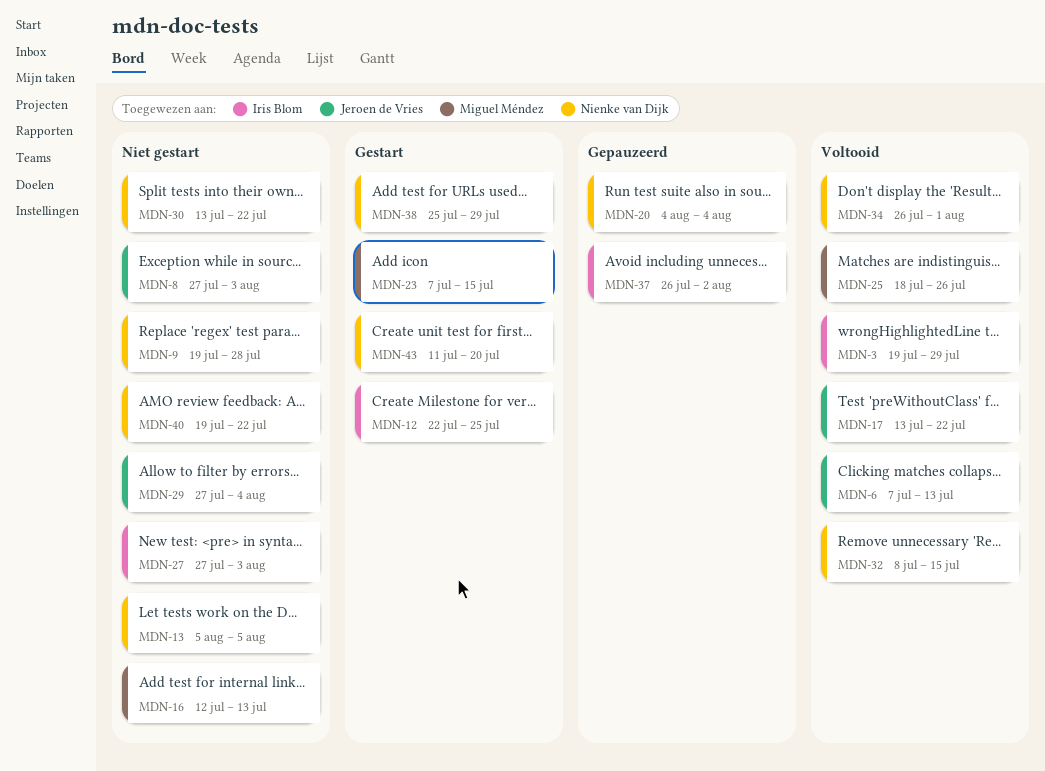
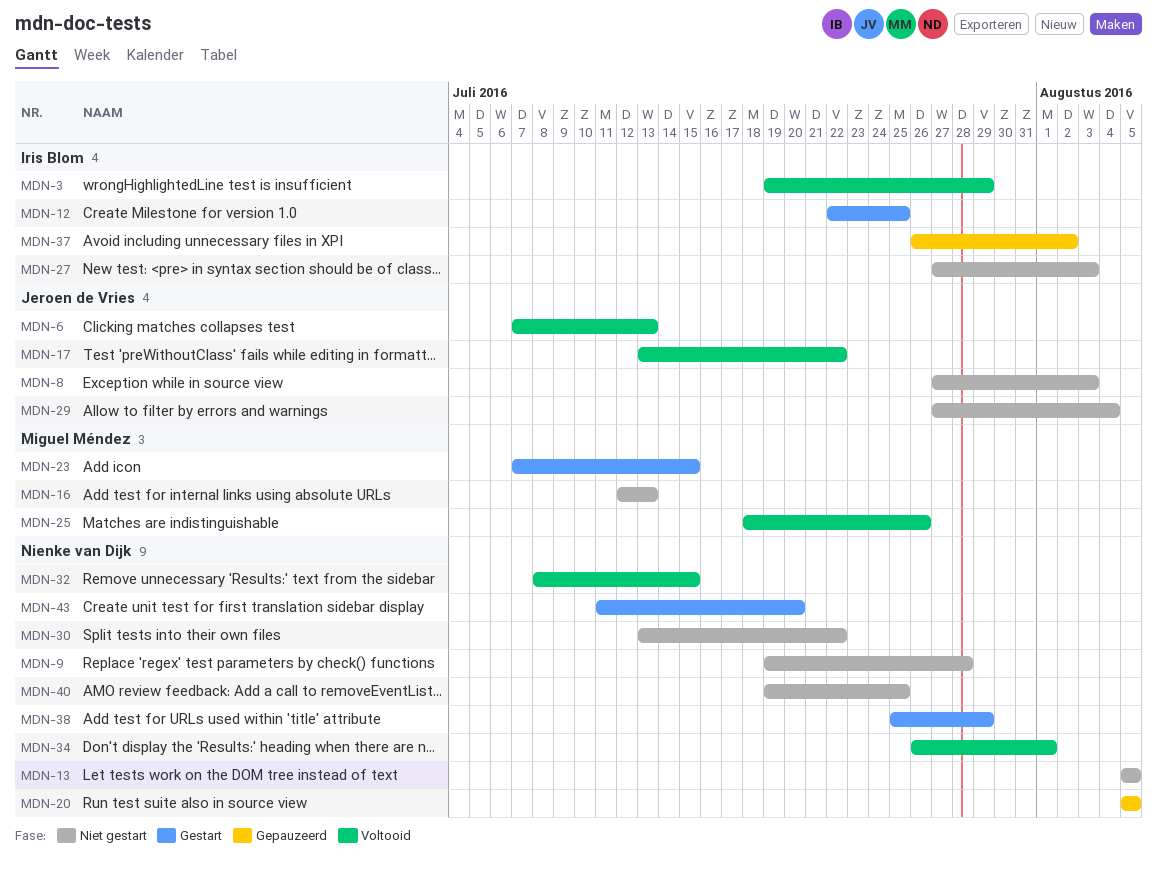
MDN-20, start: Aug 4 -> Aug 5
MDN-20, due: Aug 4 -> Aug 5
MDN-40, due: Jul 22 -> Jul 25

